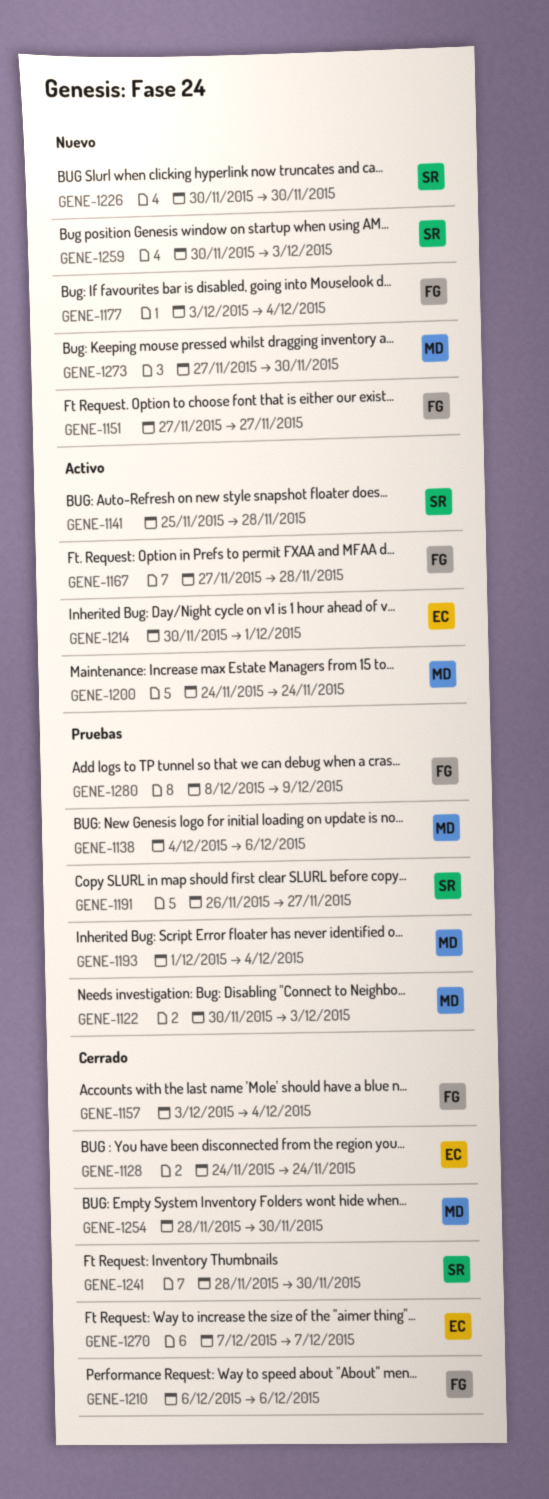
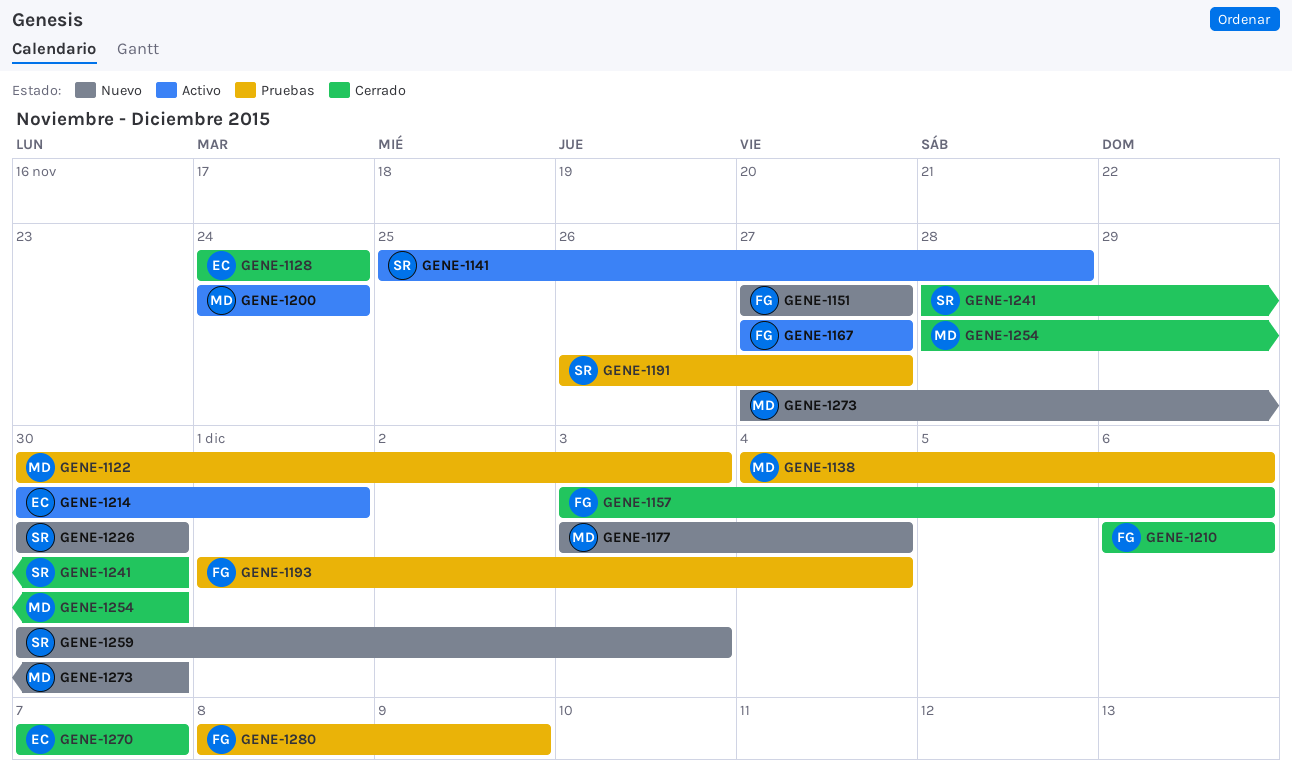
GENE-1157, due: Dec 4 -> Dec 6
GENE-1167, due: Nov 28 -> Nov 27
GENE-1177, owner: FG -> MD
GENE-1193, owner: MD -> FG

